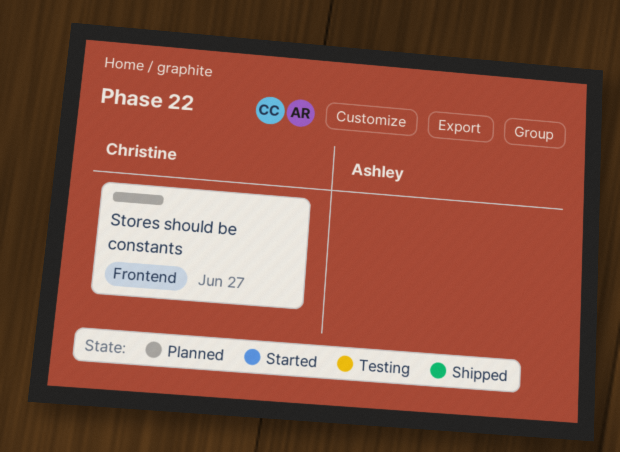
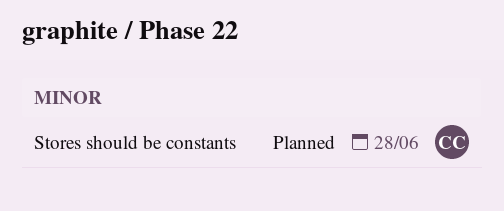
Stores should be constants, due: Jun 27 -> Jun 28

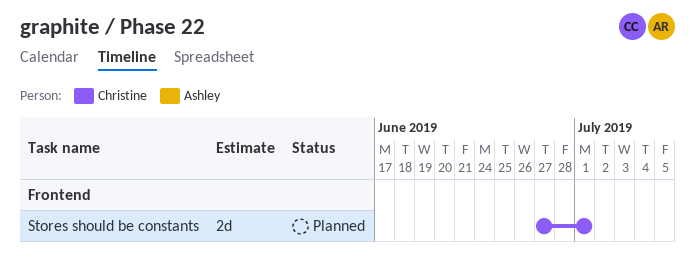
Stores should be constants, due: Jun 28 -> Jul 1

